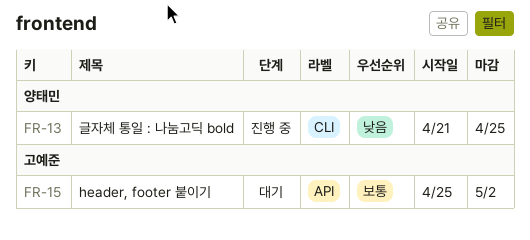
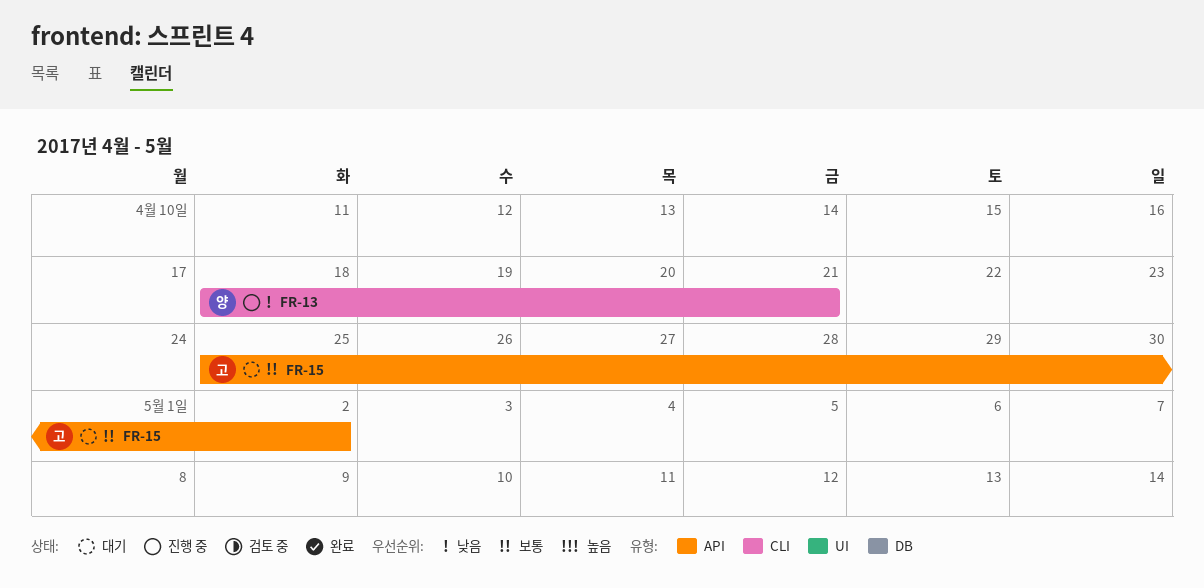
FR-13, start: Apr 21 -> Apr 18
FR-13, due: Apr 25 -> Apr 21

